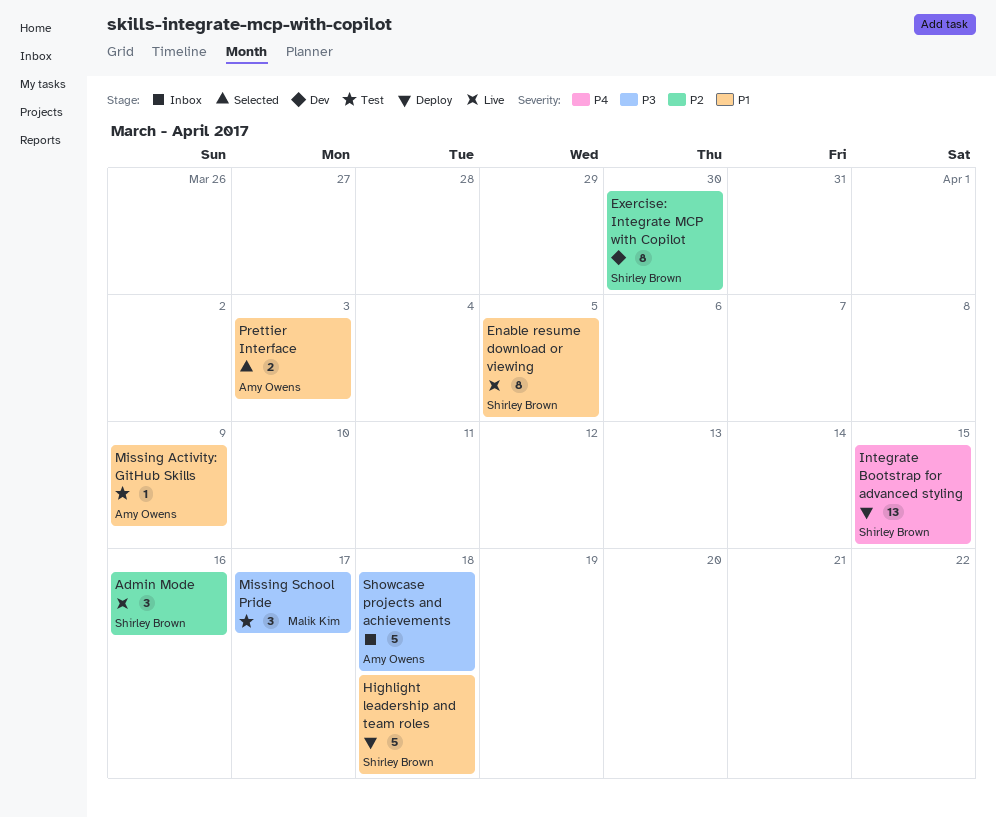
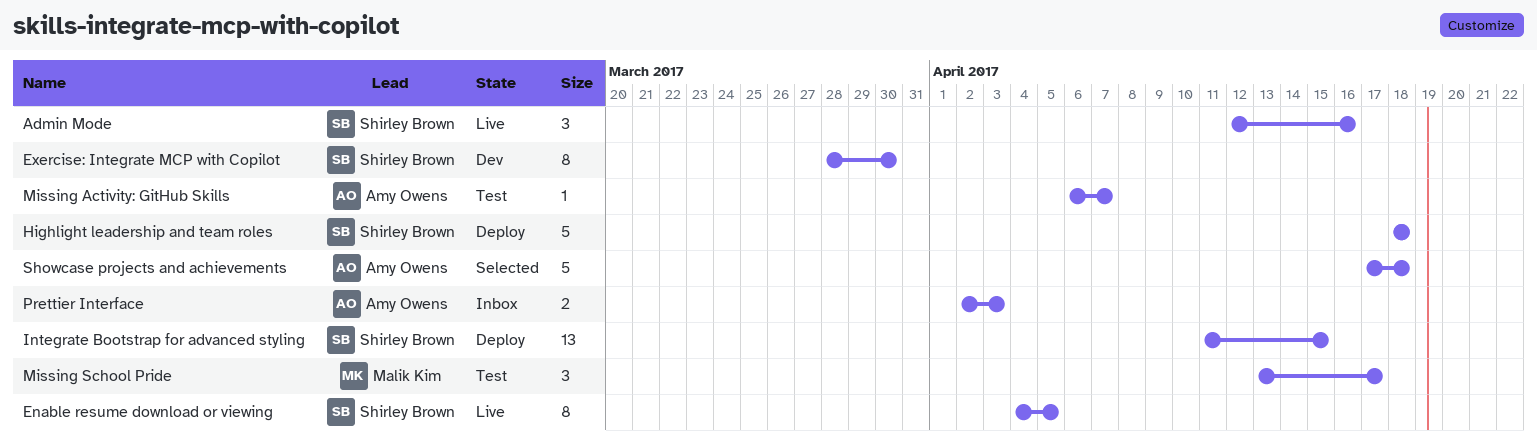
Missing Activity: GitHub Skills, due: Apr 9 -> Apr 7
Prettier Interface, status: Selected -> Inbox
Showcase projects and achievements, status: Inbox -> Selected

